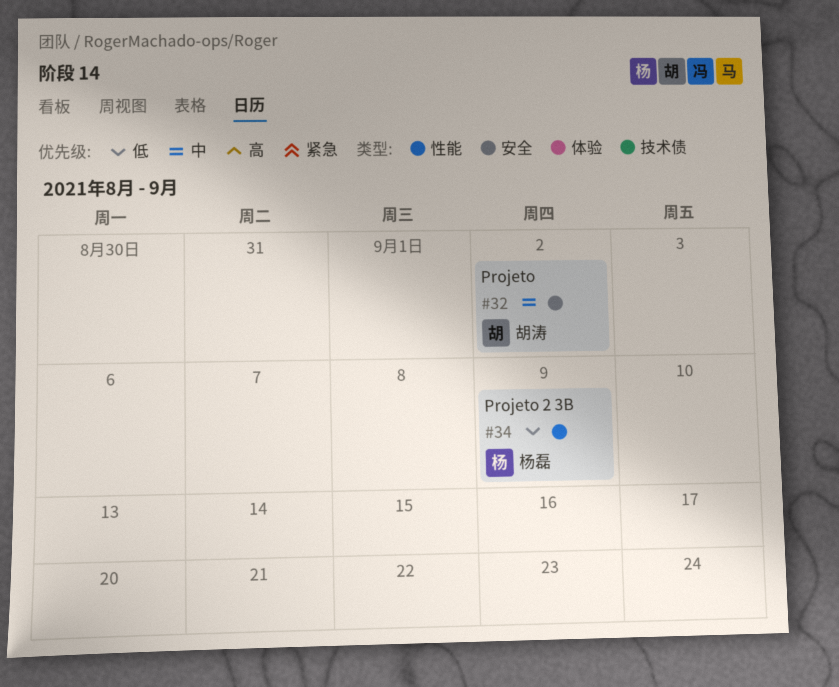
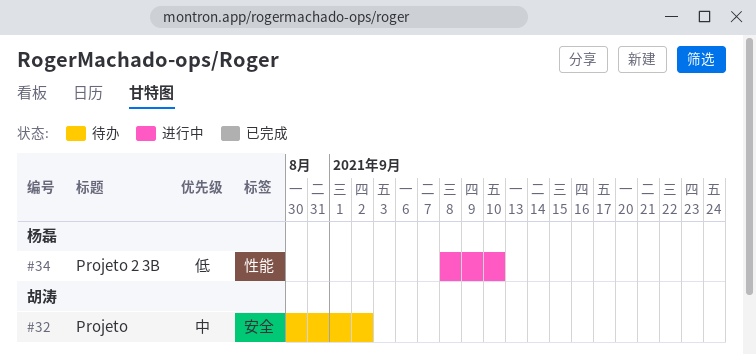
#34, due: Sep 9 -> Sep 10

